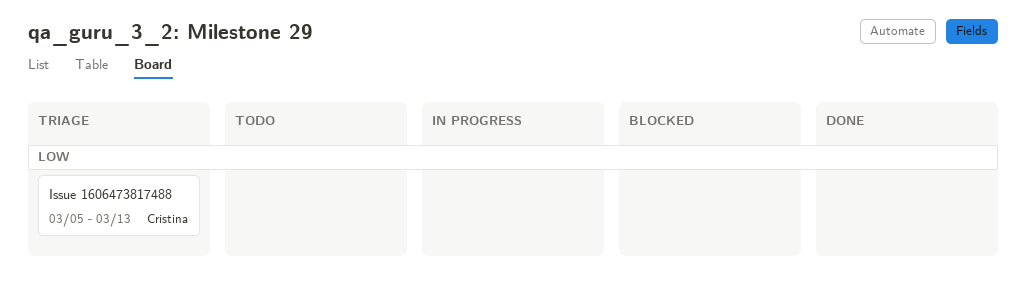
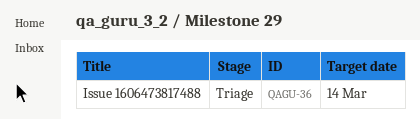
Issue 1606473817488, due: Mar 13 -> Mar 14

